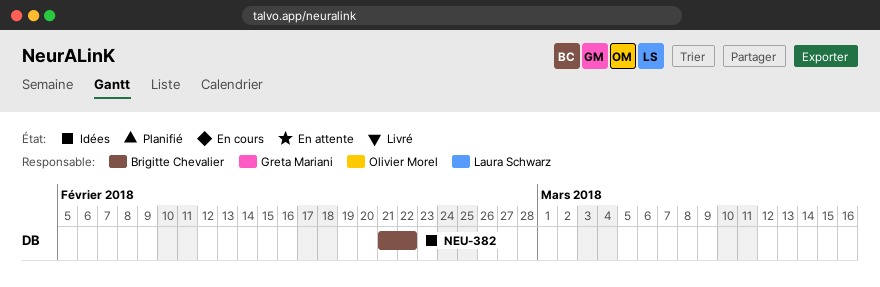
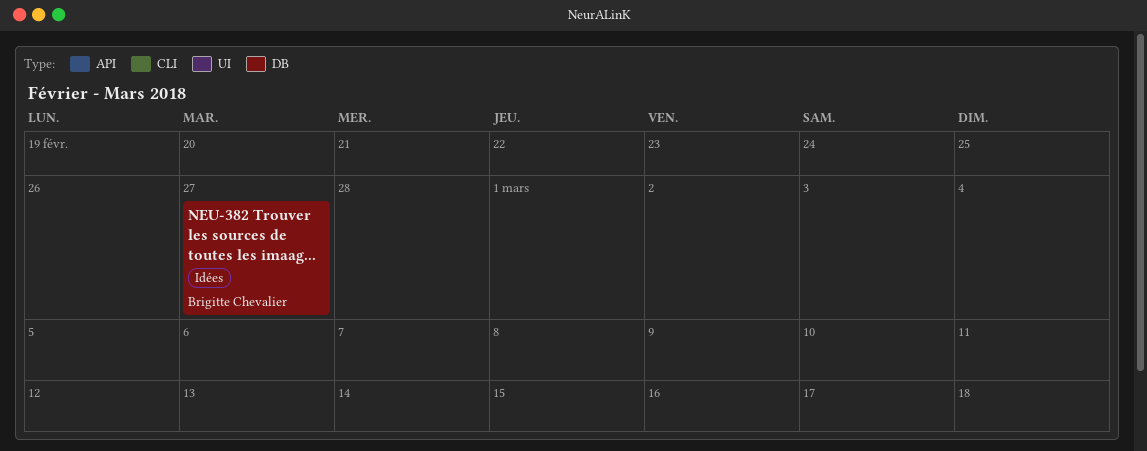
NEU-382, due: Feb 22 -> Feb 27

